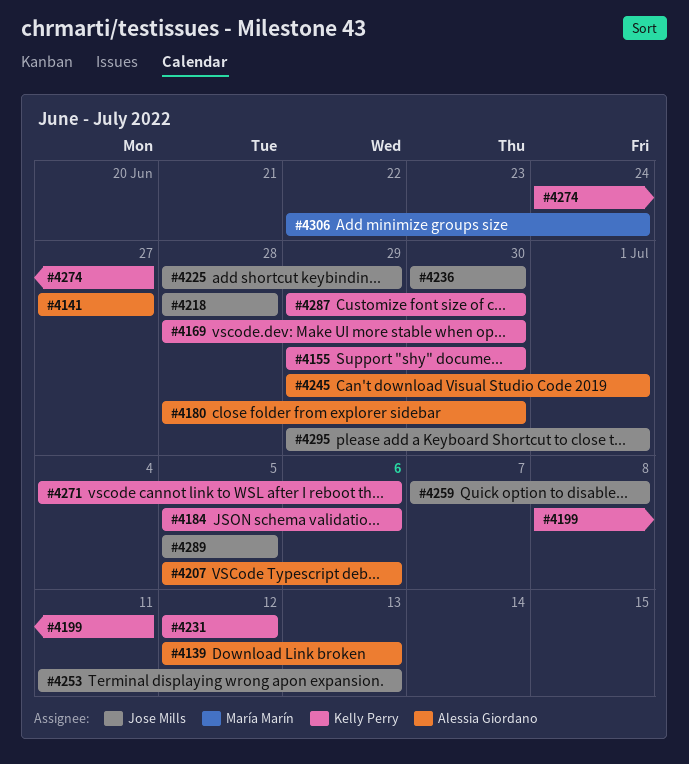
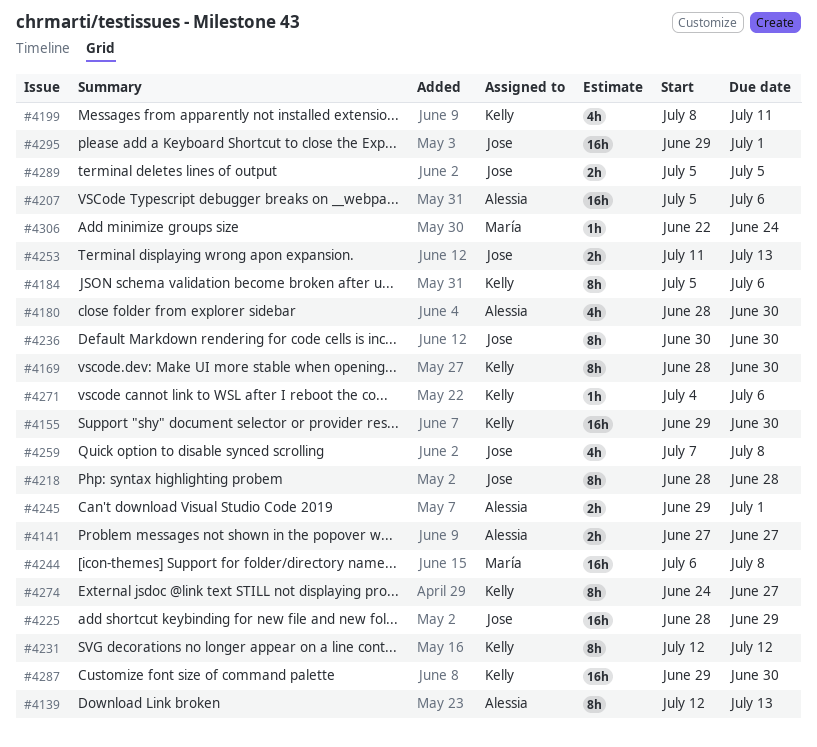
#4244: none -> present

